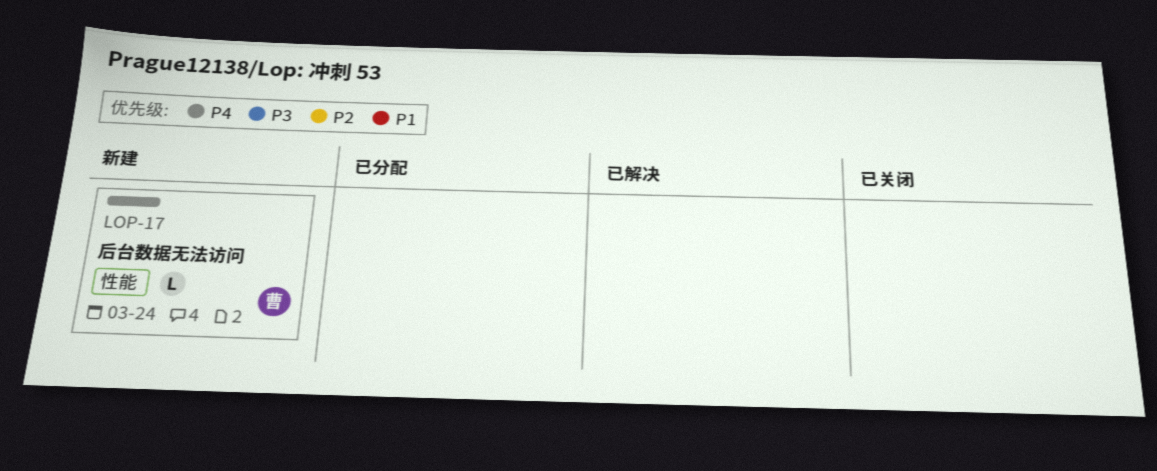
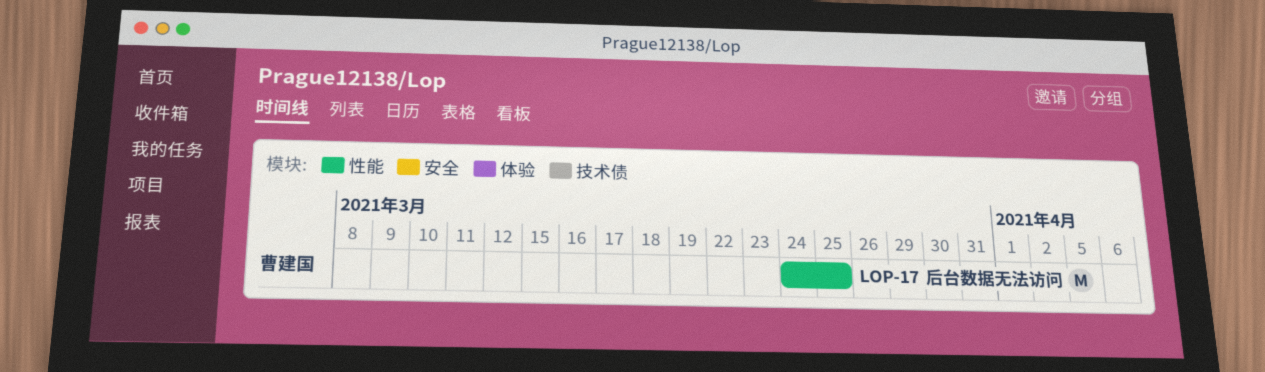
LOP-17, estimate: L -> M
LOP-17, due: Mar 24 -> Mar 25

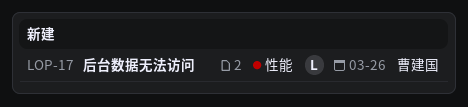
LOP-17, estimate: M -> L
LOP-17, due: Mar 25 -> Mar 26

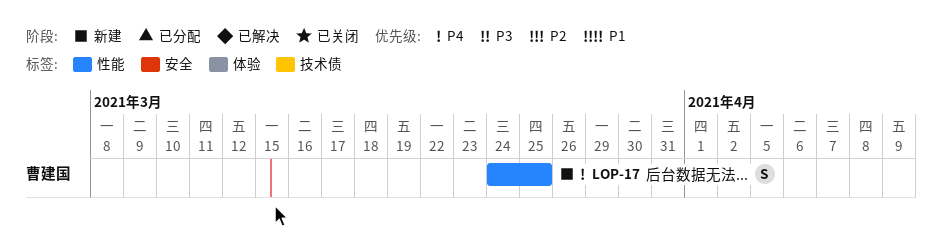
LOP-17, estimate: L -> S
LOP-17, due: Mar 26 -> Mar 25

